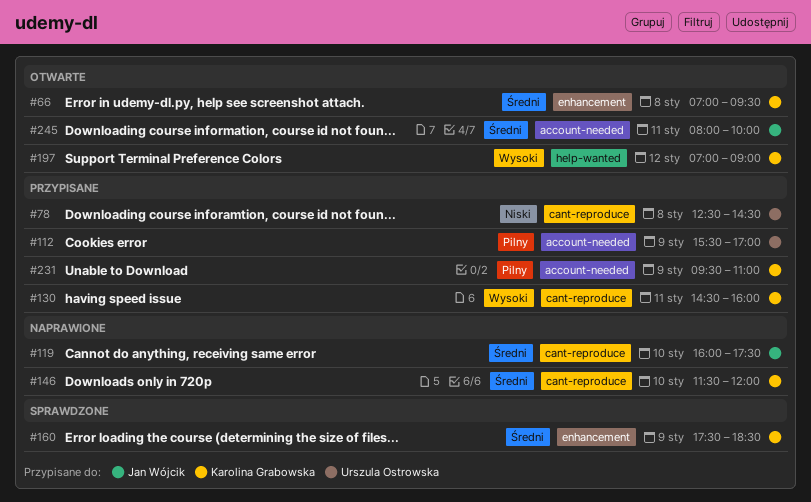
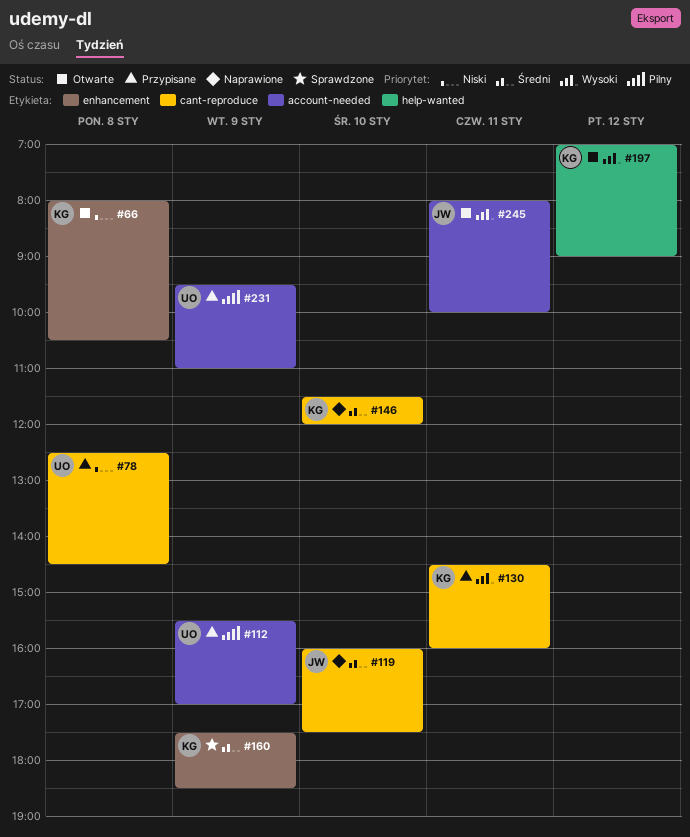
#66, priority: Średni -> Niski
#66, begins: 07:00 -> 08:00
#66, ends: 09:30 -> 10:30
#231, owner: Karolina Grabowska -> Urszula Ostrowska
#245, priority: Średni -> Wysoki

